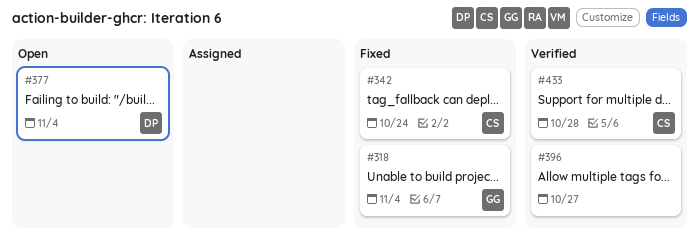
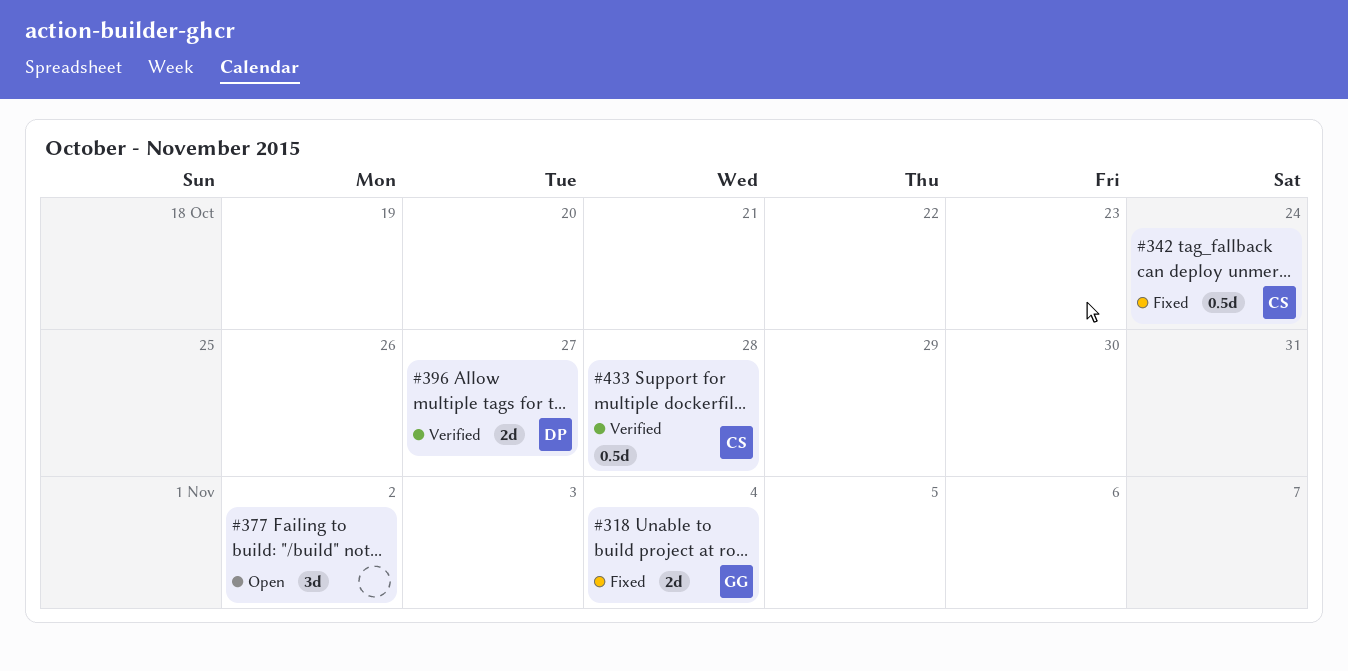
#377, owner: DP -> none
#377, due: Nov 4 -> Nov 2
#396, owner: none -> DP

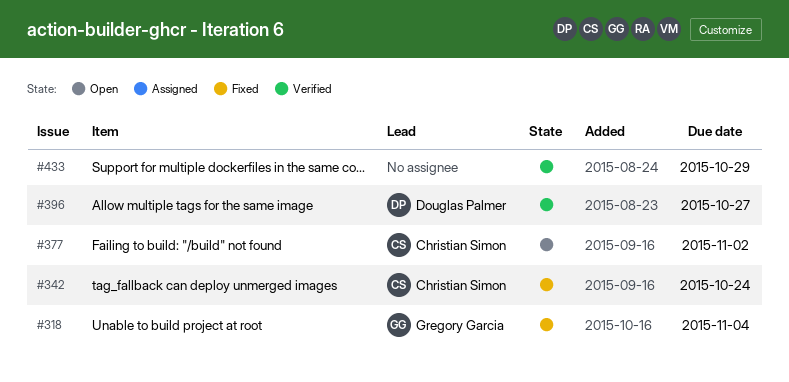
#377, owner: none -> Christian Simon
#433, owner: Christian Simon -> none
#433, due: Oct 28 -> Oct 29

